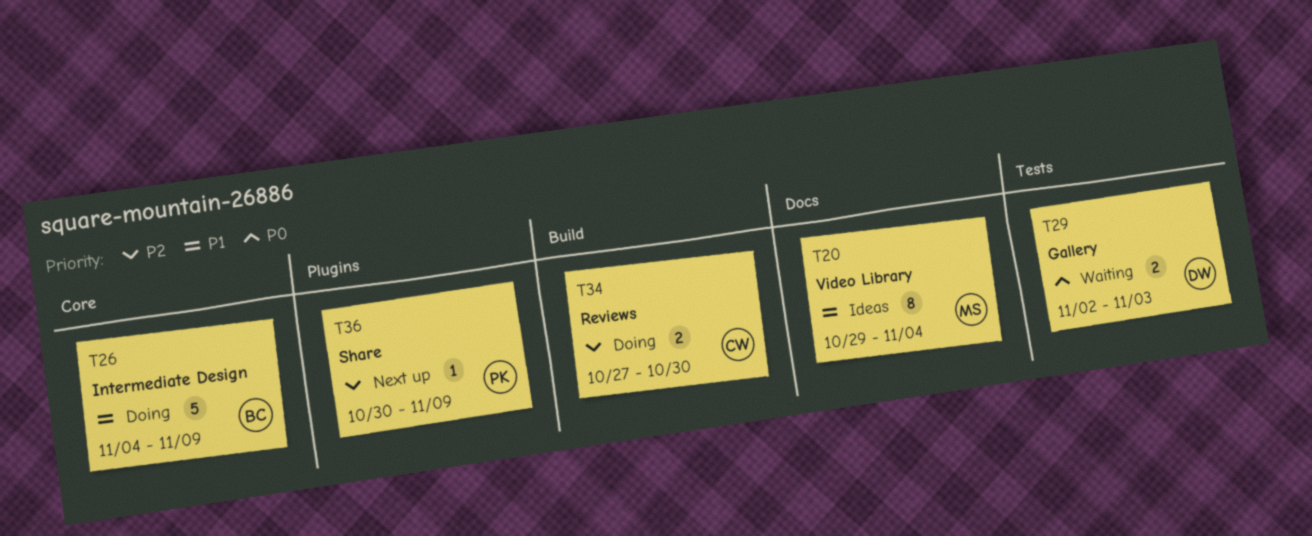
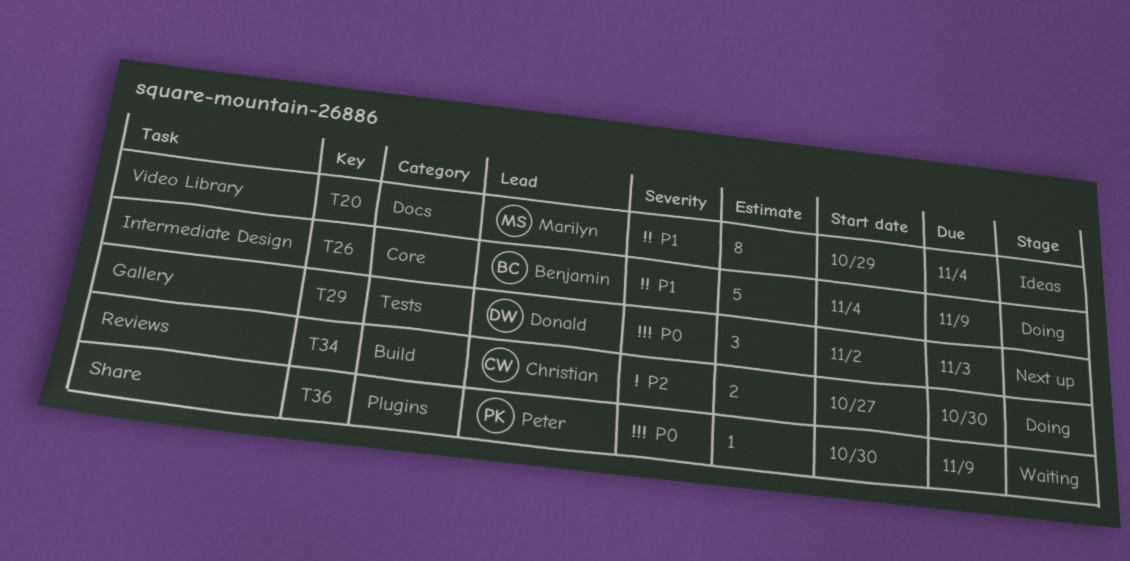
T29, status: Waiting -> Next up
T29, estimate: 2 -> 3
T36, status: Next up -> Waiting
T36, priority: P2 -> P0

